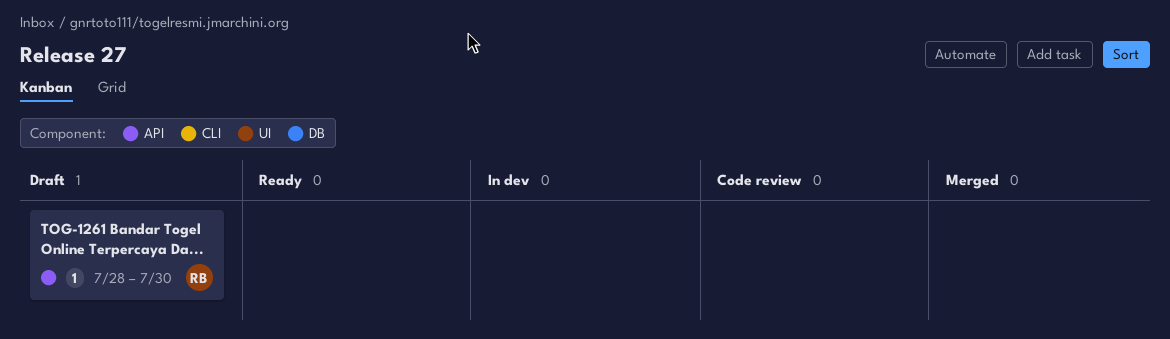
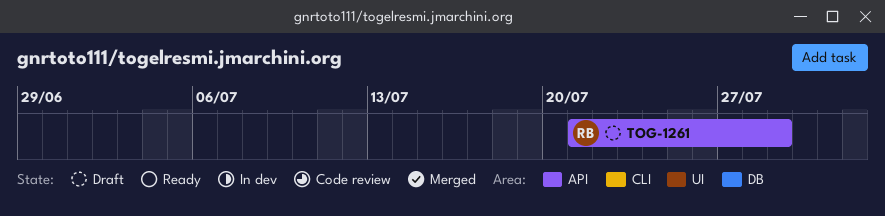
TOG-1261, start: Jul 28 -> Jul 21
TOG-1261, due: Jul 30 -> Jul 29

